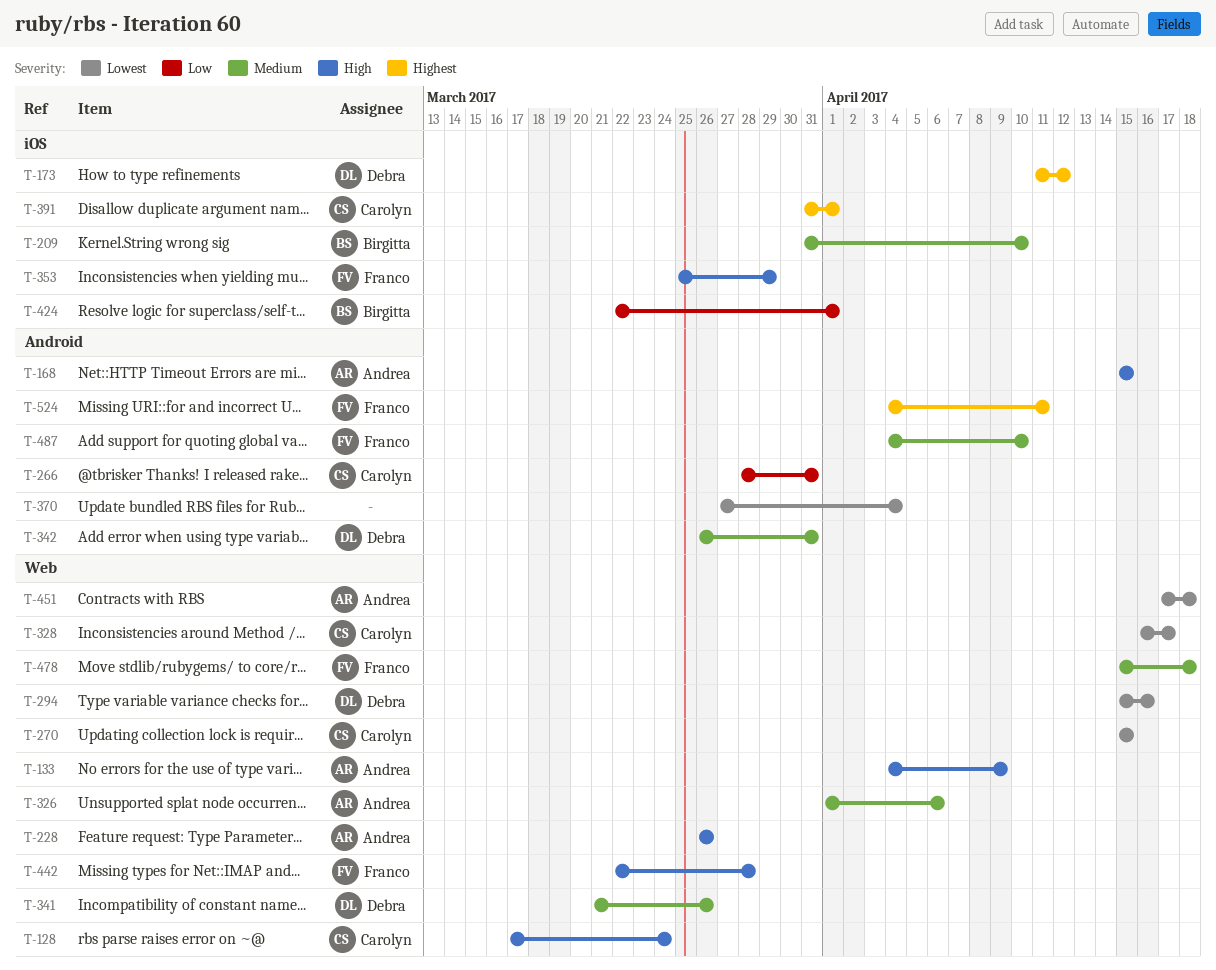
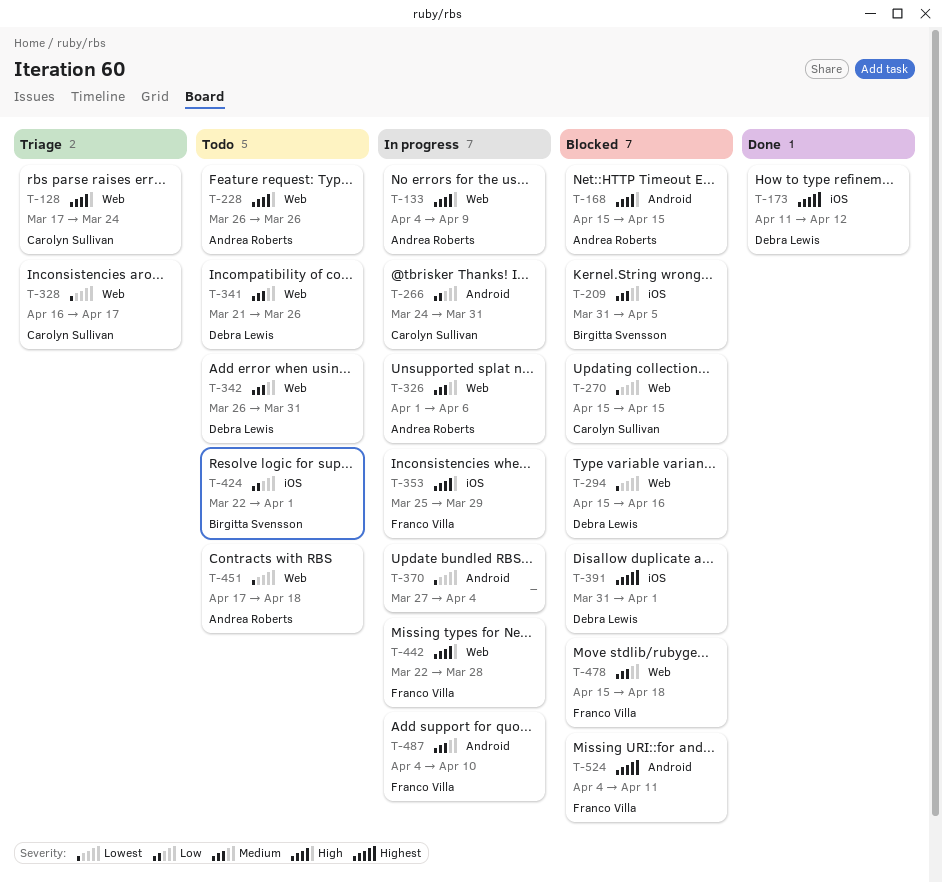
T-209, due: Apr 10 -> Apr 5
T-266, start: Mar 28 -> Mar 24
T-342, label: Android -> Web
T-391, owner: Carolyn Sullivan -> Debra Lewis

